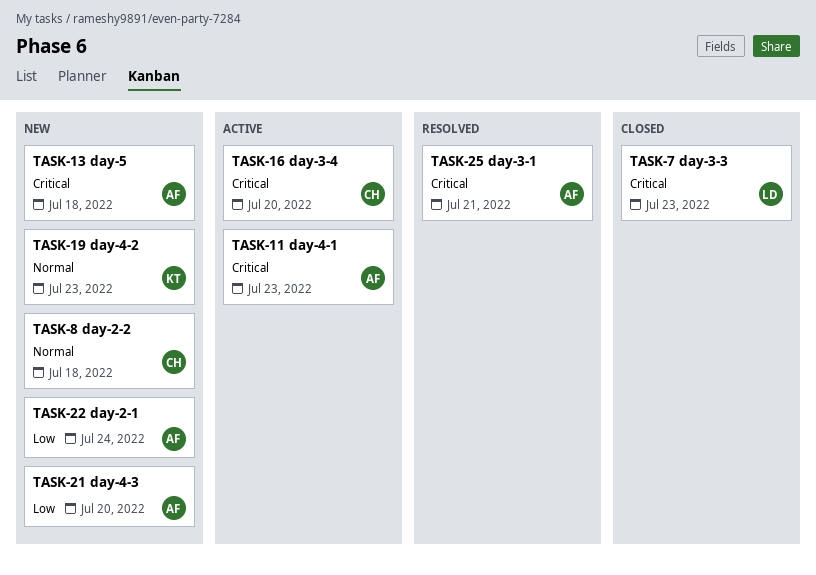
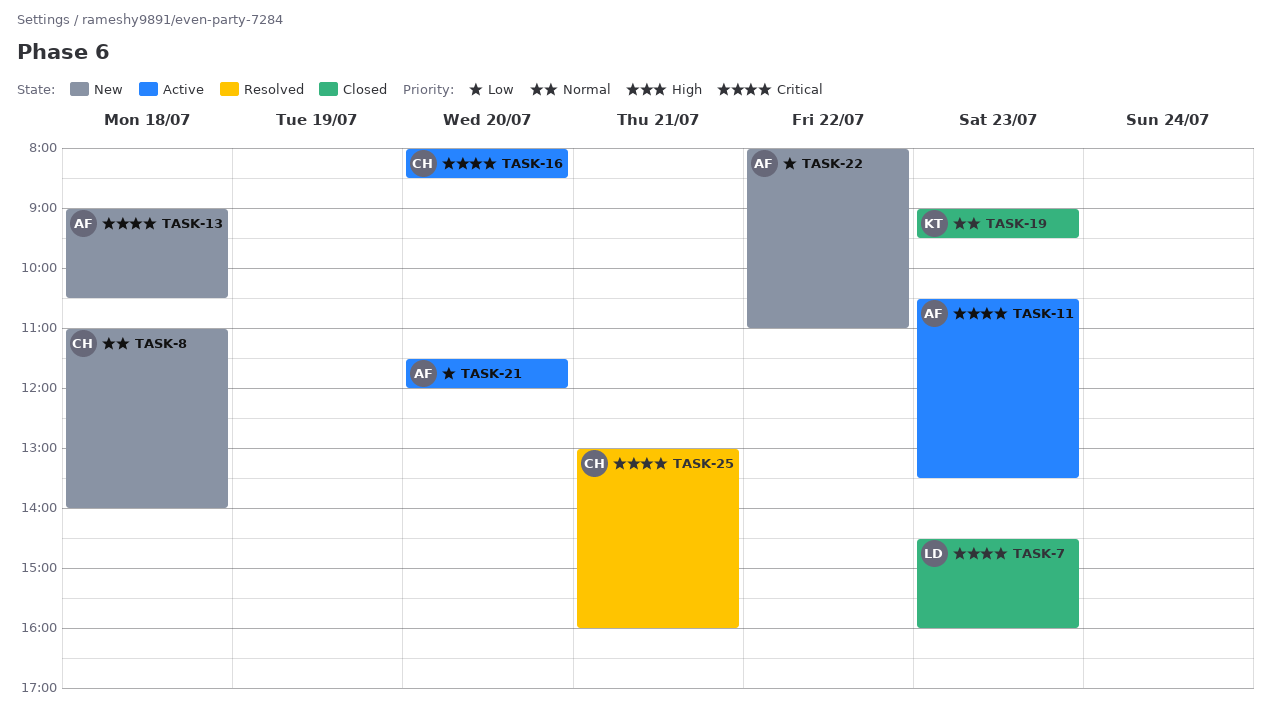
TASK-19, status: New -> Closed
TASK-21, status: New -> Active
TASK-22, day: Jul 24 -> Jul 22
TASK-25, owner: AF -> CH

